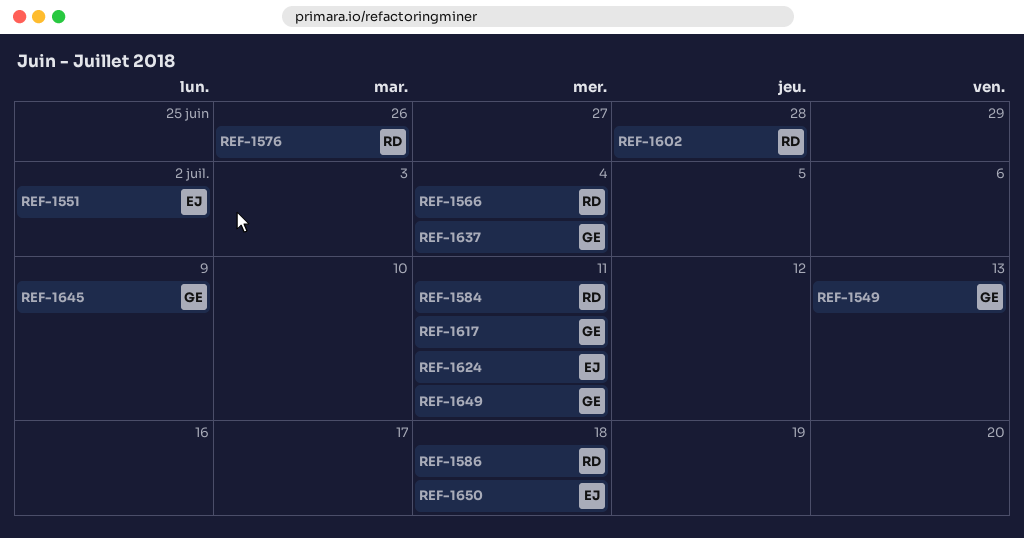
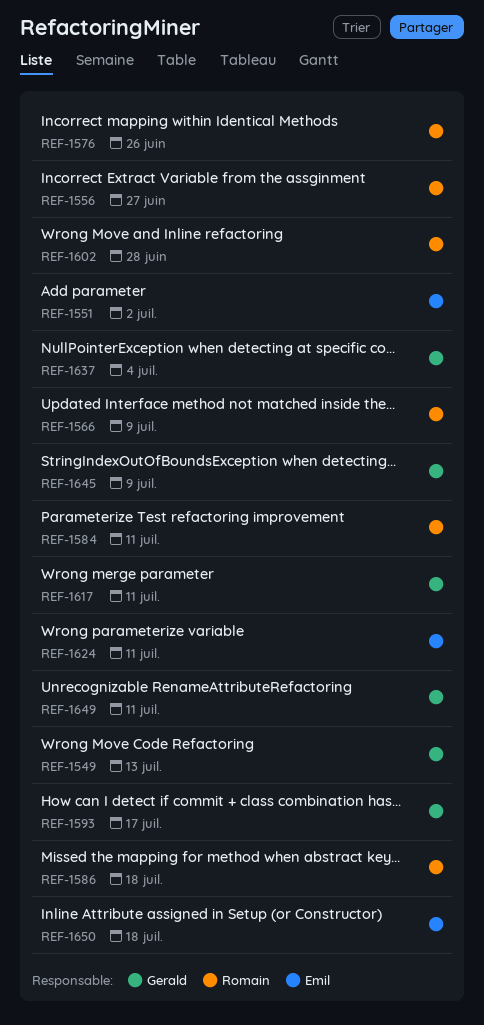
REF-1556: none -> present
REF-1566, due: Jul 4 -> Jul 9
REF-1593: none -> present

